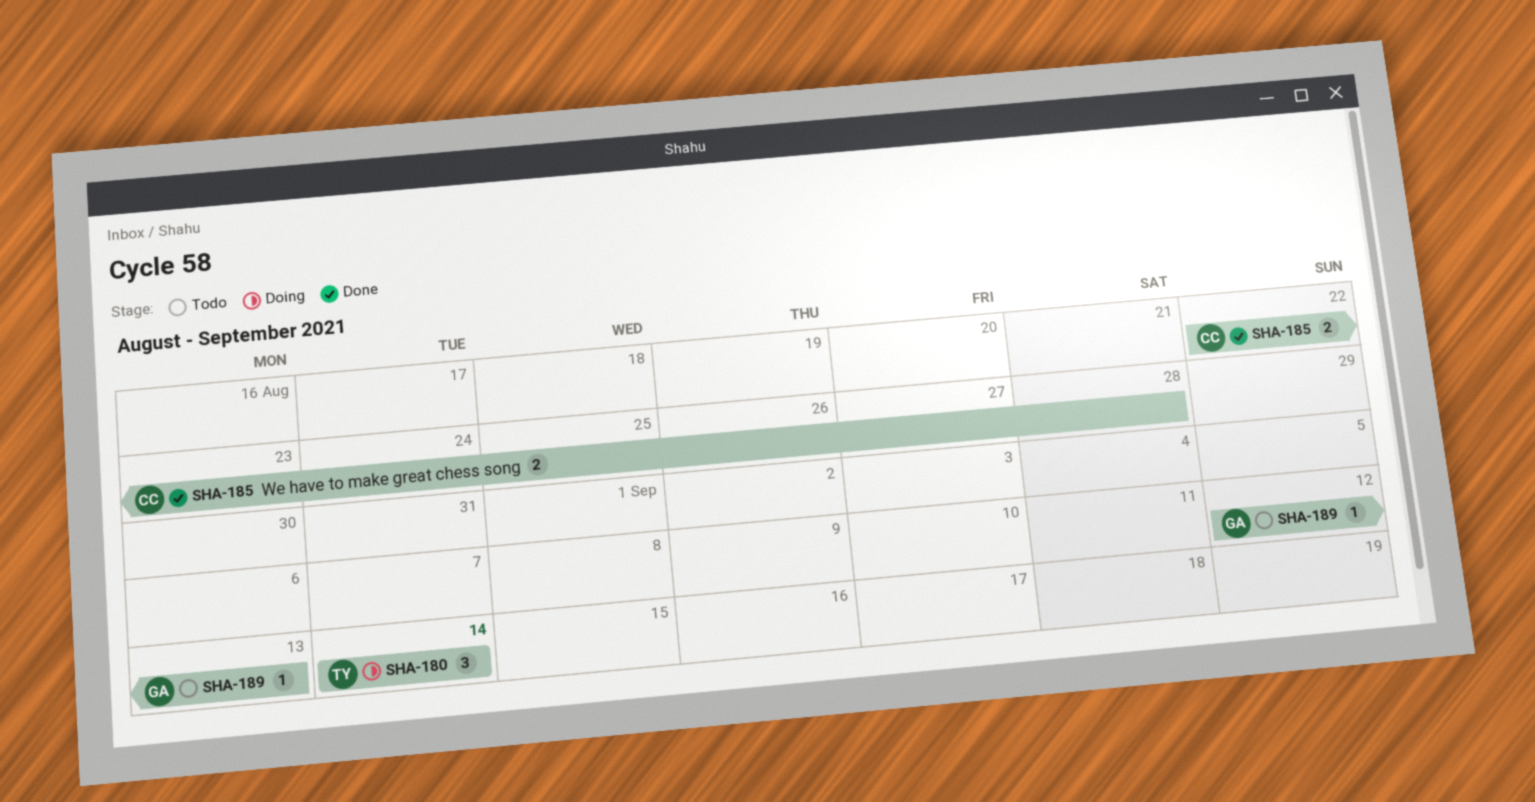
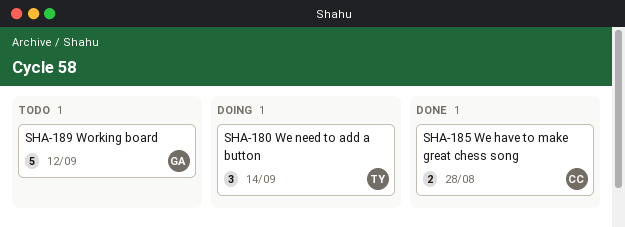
SHA-189, estimate: 1 -> 5
SHA-189, due: Sep 13 -> Sep 12

